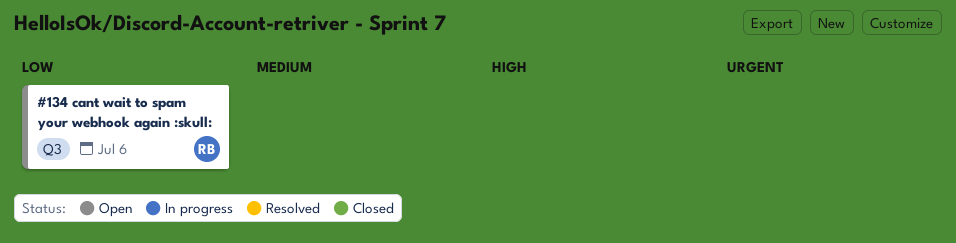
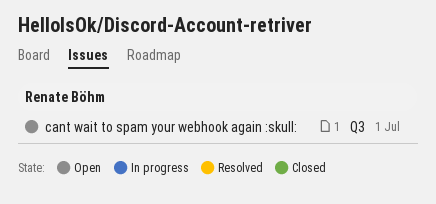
cant wait to spam your webhook again :skull:, due: Jul 6 -> Jul 1

